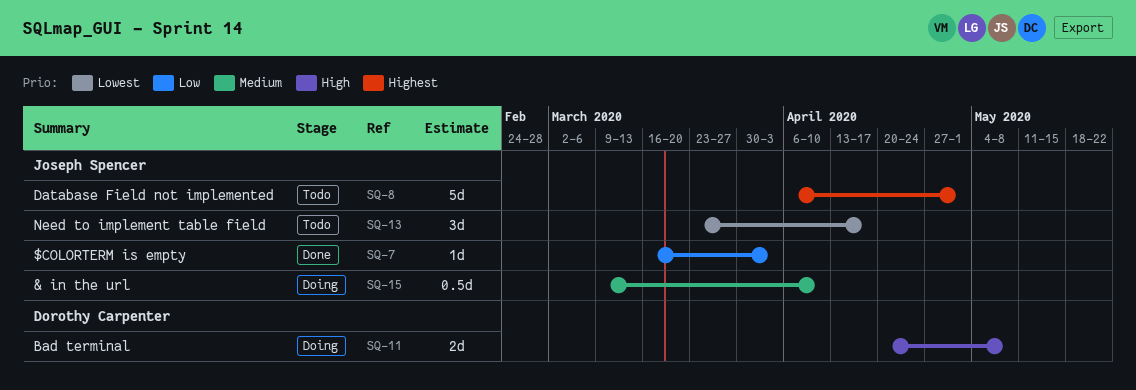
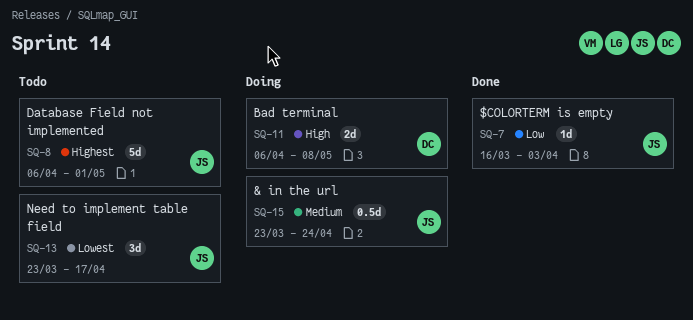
SQ-11, start: Apr 20 -> Apr 6
SQ-15, start: Mar 9 -> Mar 23
SQ-15, due: Apr 10 -> Apr 24

